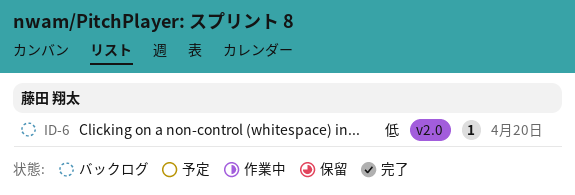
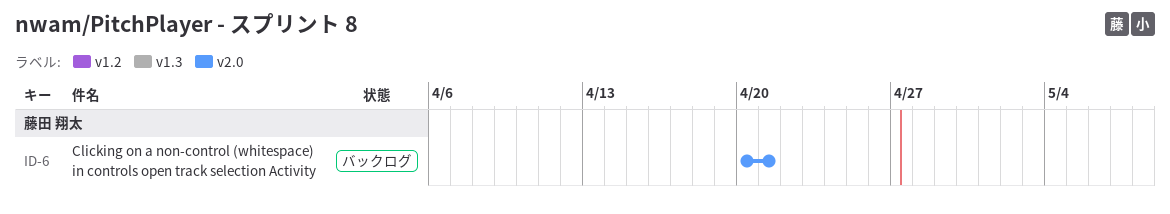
ID-6, due: Apr 20 -> Apr 21

